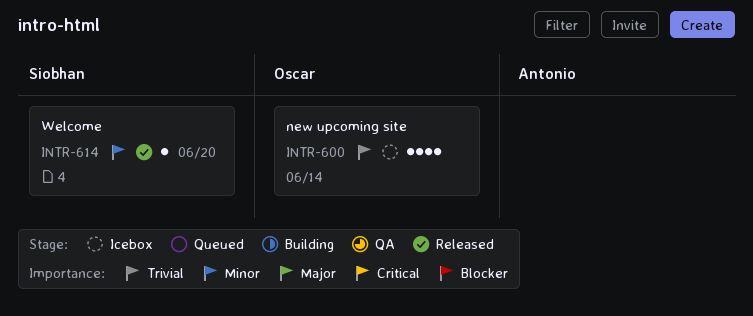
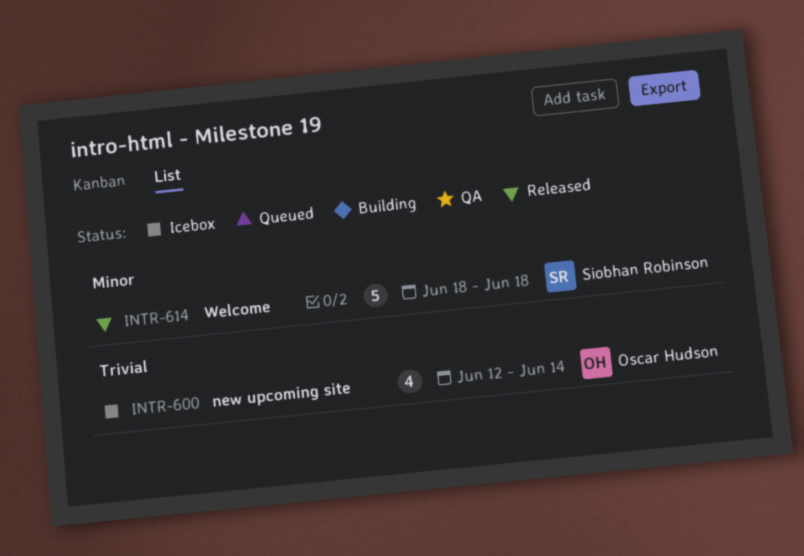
INTR-614, estimate: 1 -> 5
INTR-614, due: Jun 20 -> Jun 18

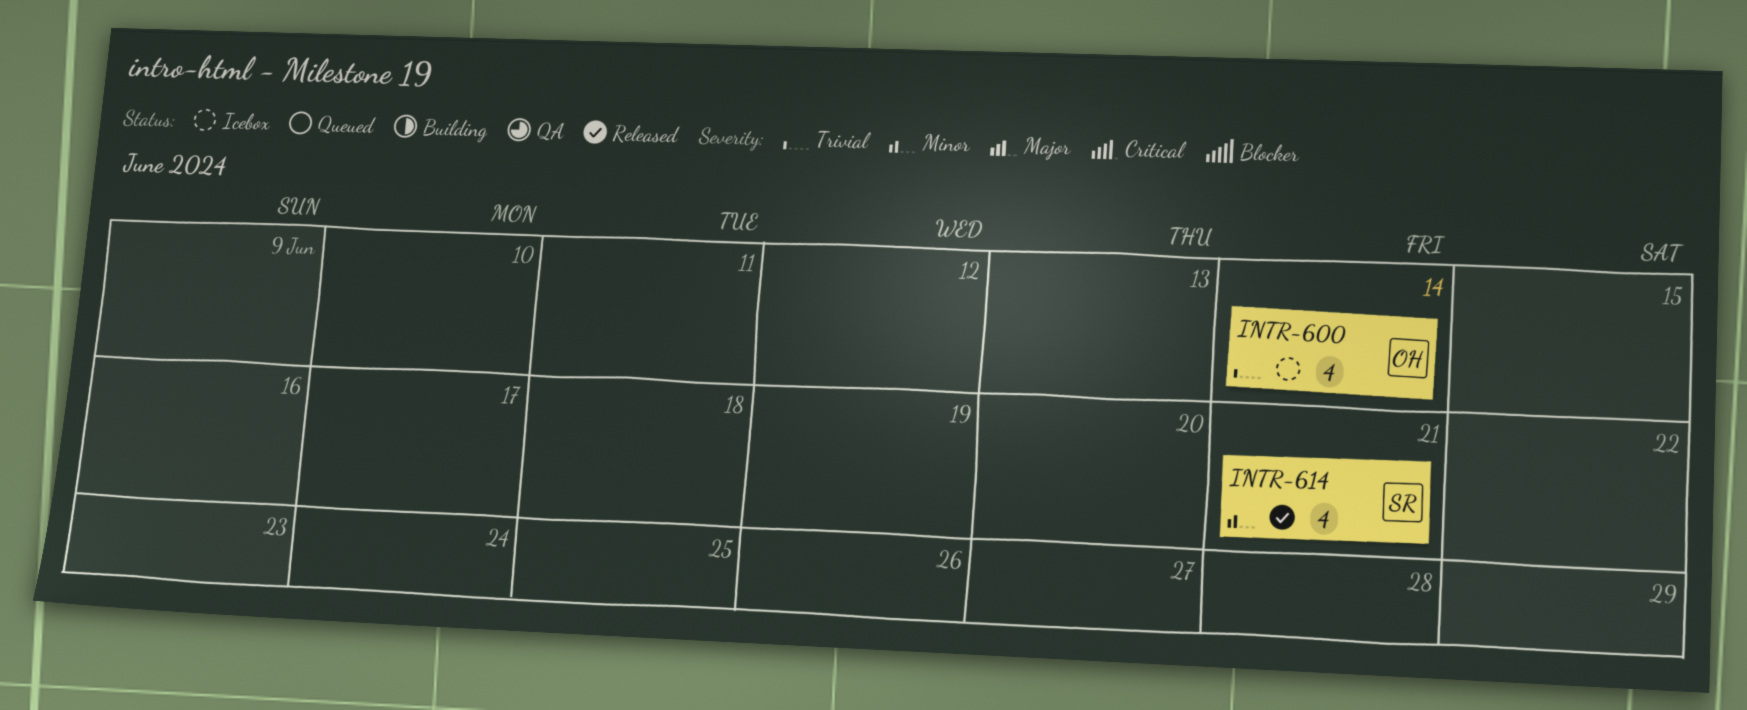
INTR-614, estimate: 5 -> 4
INTR-614, due: Jun 18 -> Jun 21

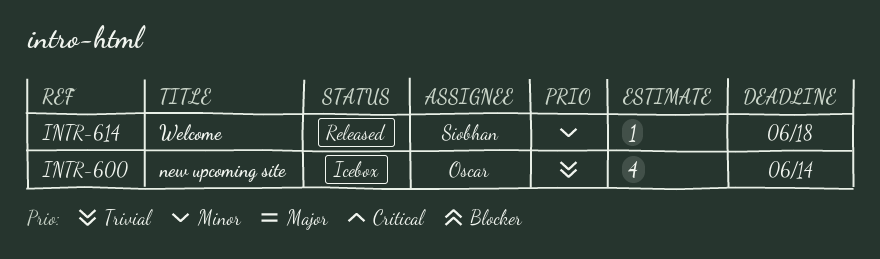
INTR-614, estimate: 4 -> 1
INTR-614, due: Jun 21 -> Jun 18

